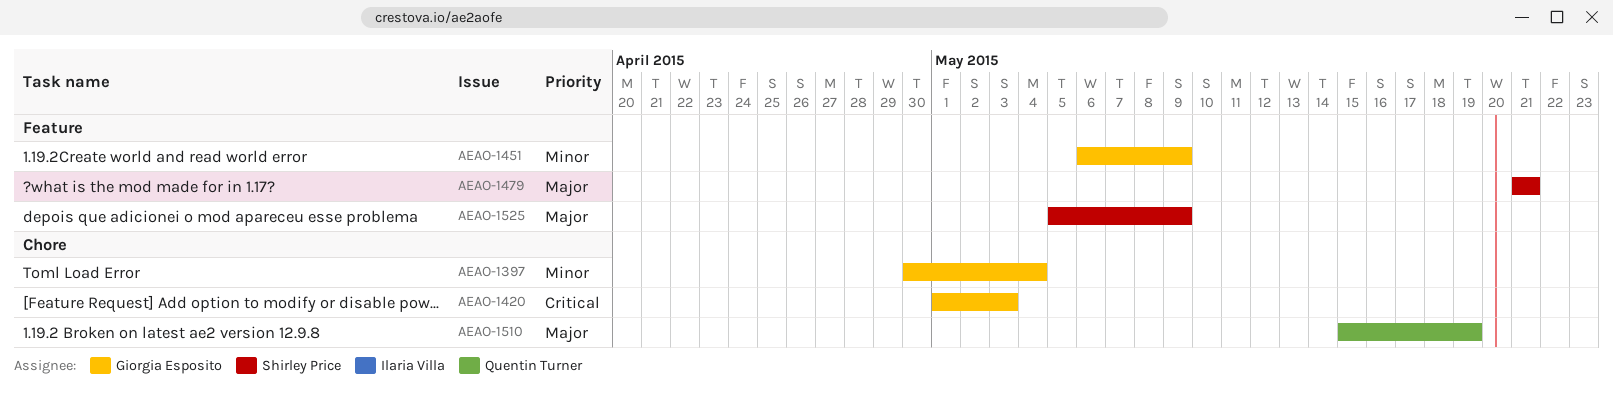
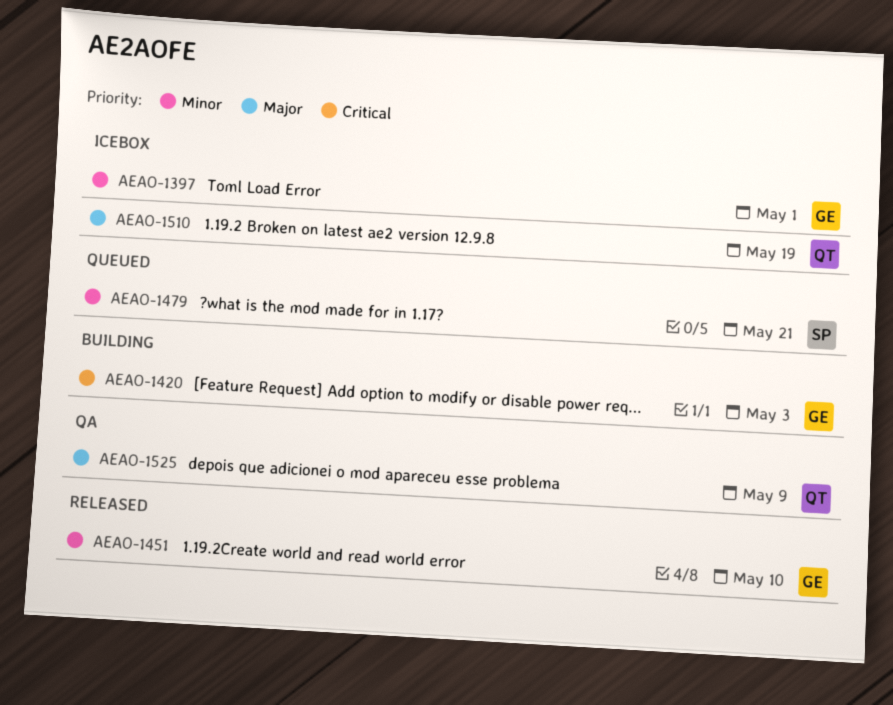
AEAO-1397, due: May 4 -> May 1
AEAO-1451, due: May 9 -> May 10
AEAO-1479, priority: Major -> Minor
AEAO-1525, owner: Shirley Price -> Quentin Turner

